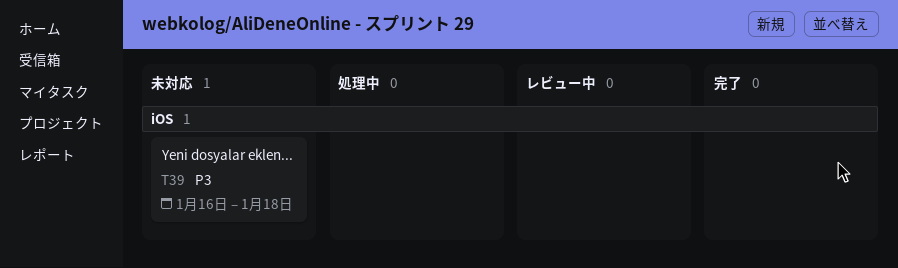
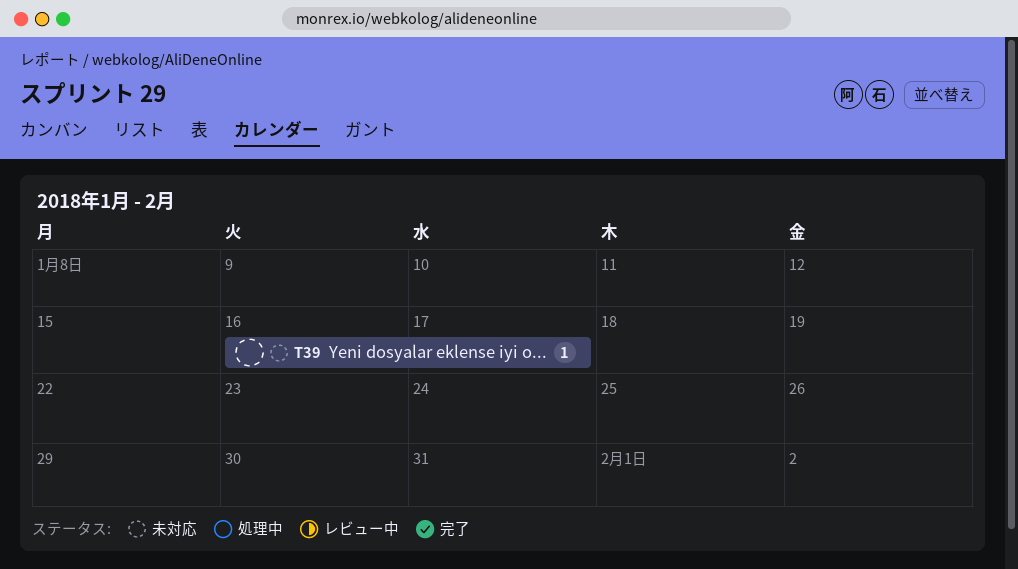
T39, due: Jan 18 -> Jan 17

